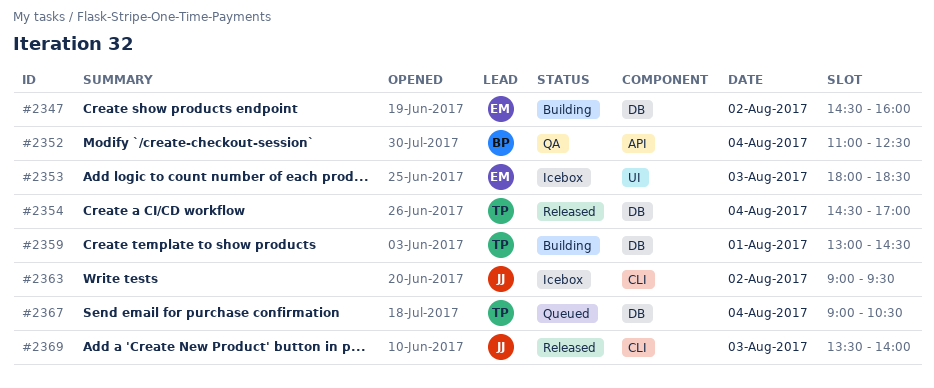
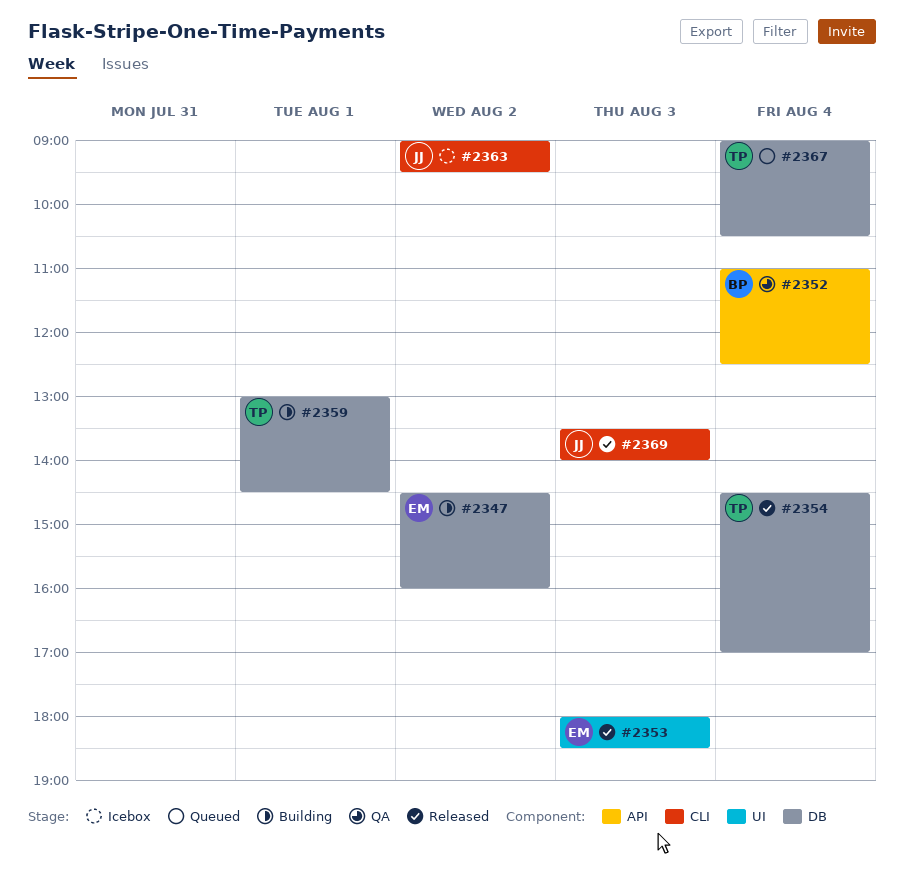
#2353, status: Icebox -> Released

